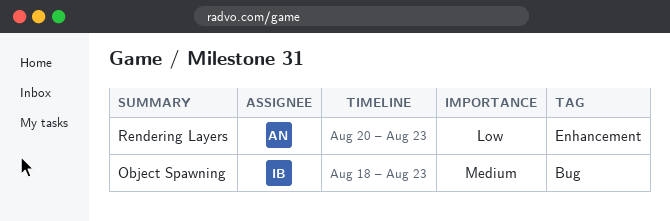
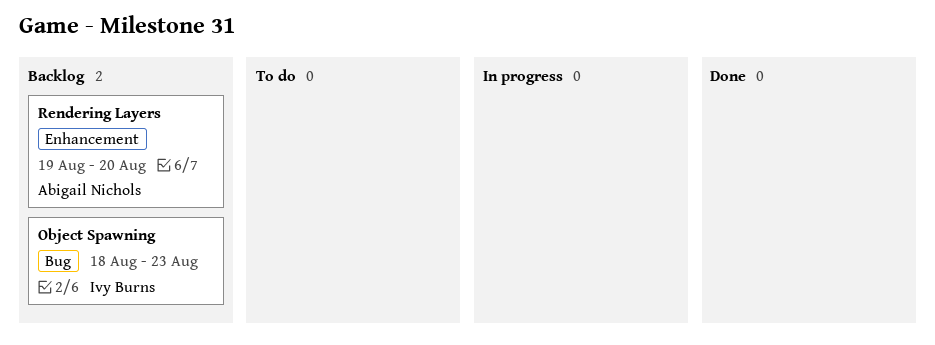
Rendering Layers, start: Aug 20 -> Aug 19
Rendering Layers, due: Aug 23 -> Aug 20

